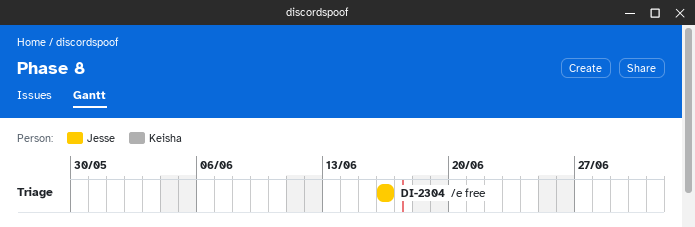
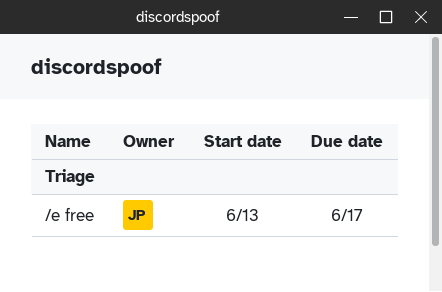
/e free, start: Jun 16 -> Jun 13
/e free, due: Jun 16 -> Jun 17

